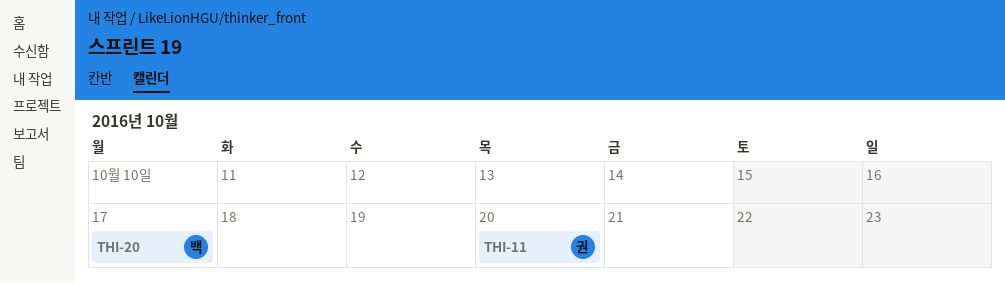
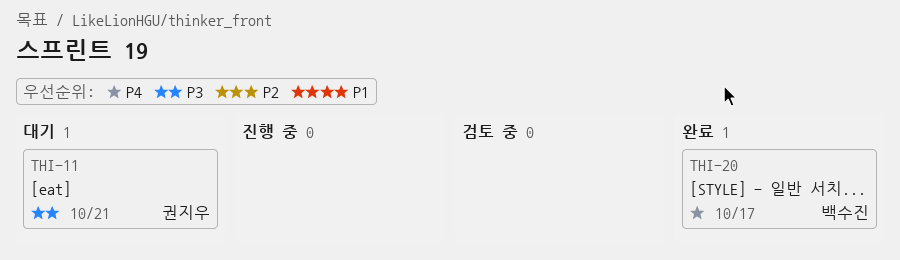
THI-11, due: Oct 20 -> Oct 21

